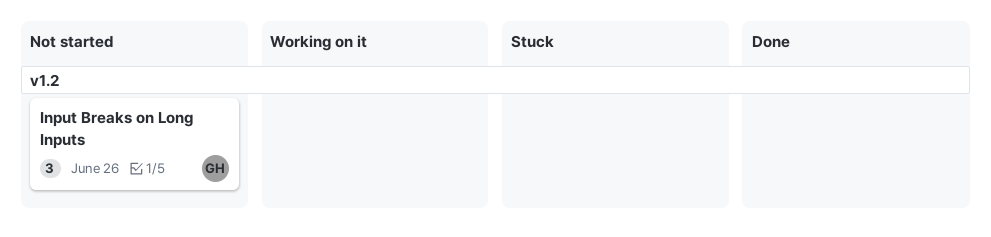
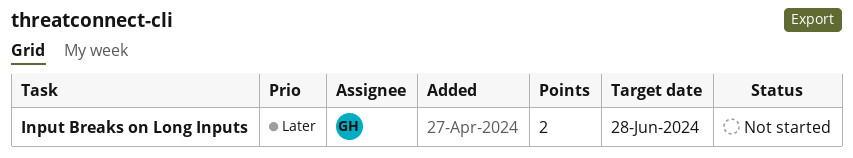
Input Breaks on Long Inputs, estimate: 3 -> 2
Input Breaks on Long Inputs, due: Jun 26 -> Jun 28

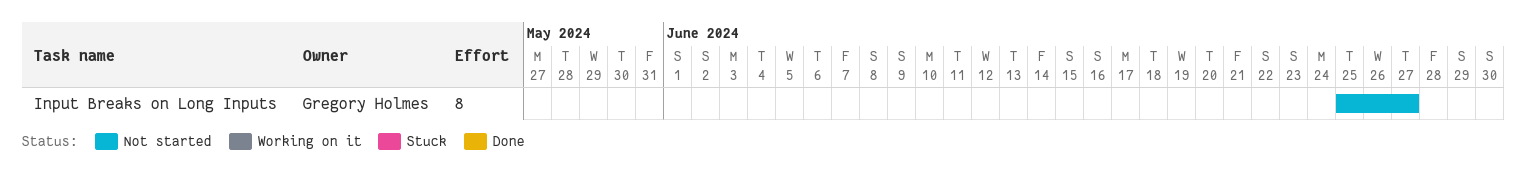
Input Breaks on Long Inputs, estimate: 2 -> 8
Input Breaks on Long Inputs, due: Jun 28 -> Jun 27

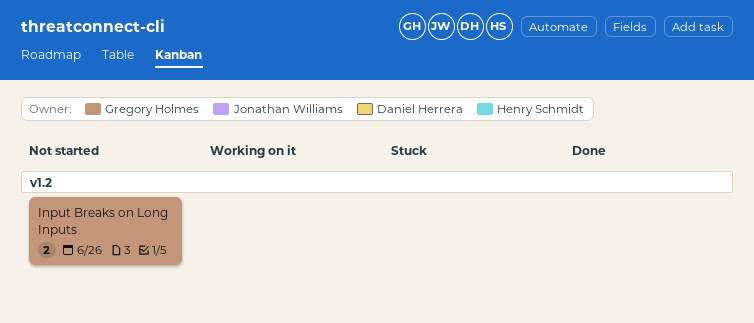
Input Breaks on Long Inputs, estimate: 8 -> 2
Input Breaks on Long Inputs, due: Jun 27 -> Jun 26

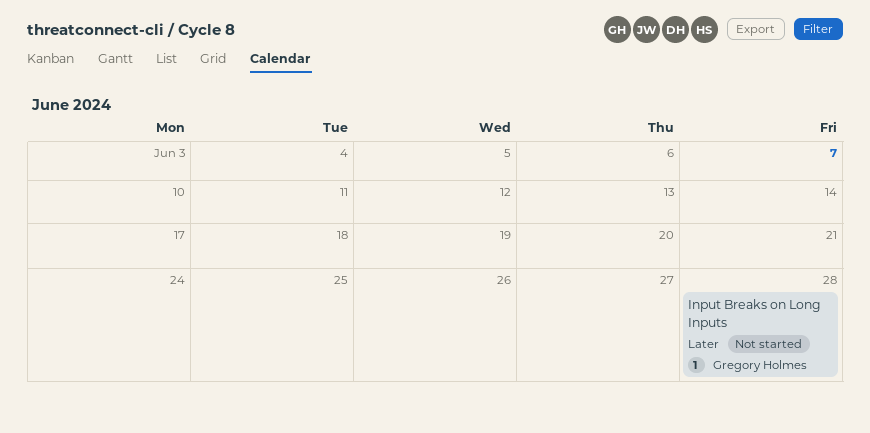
Input Breaks on Long Inputs, estimate: 2 -> 1
Input Breaks on Long Inputs, due: Jun 26 -> Jun 28

